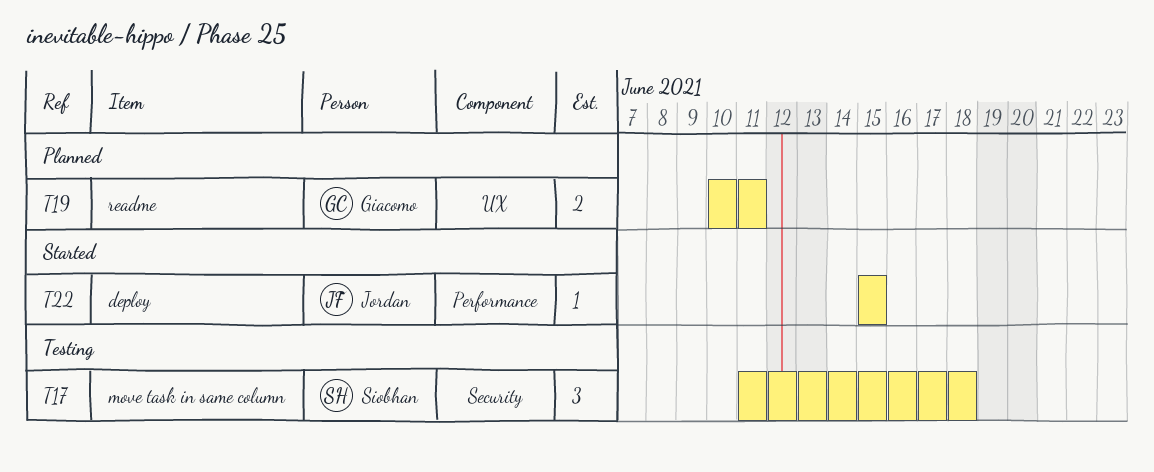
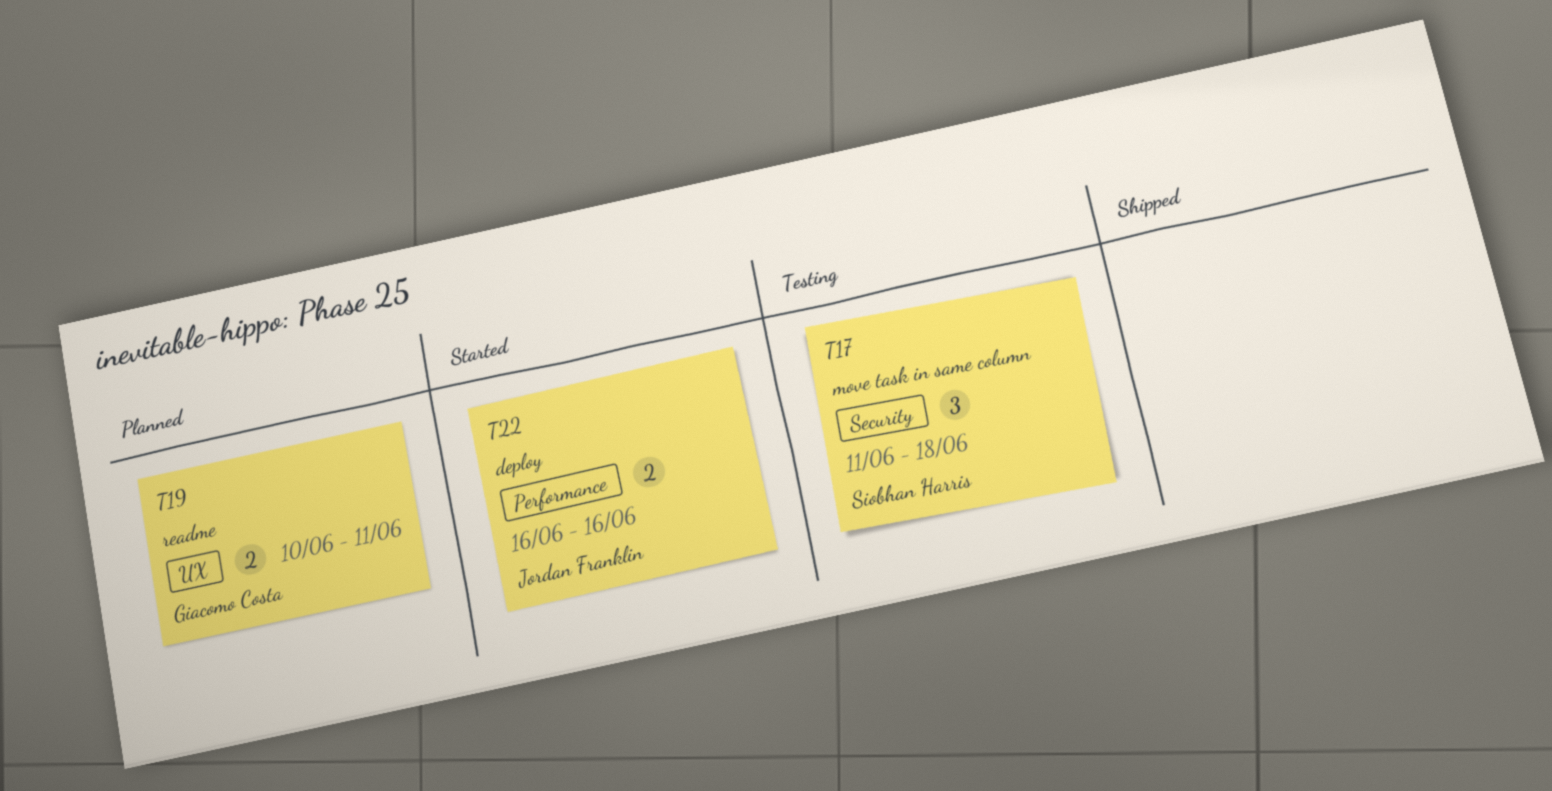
T22, estimate: 1 -> 2
T22, start: Jun 15 -> Jun 16
T22, due: Jun 15 -> Jun 16

